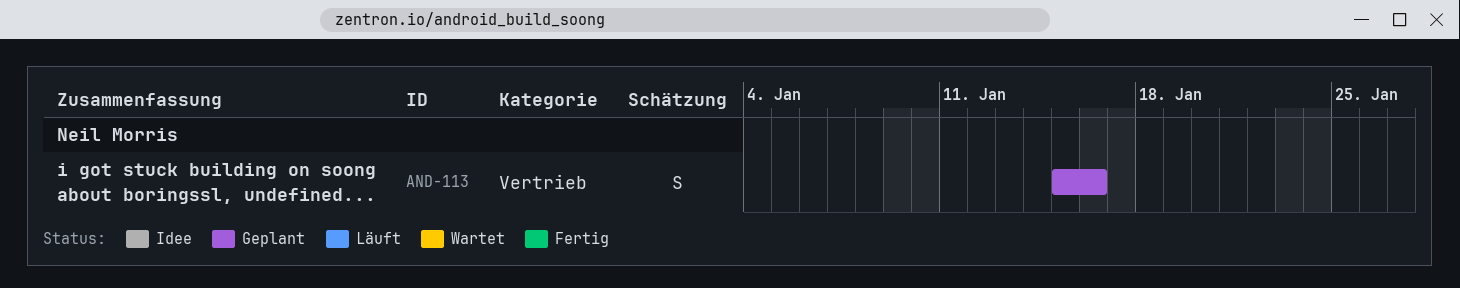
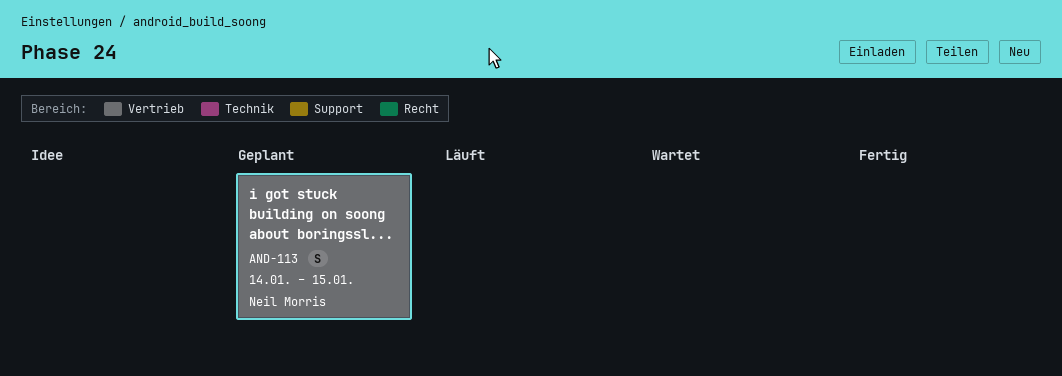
AND-113, start: Jan 15 -> Jan 14
AND-113, due: Jan 16 -> Jan 15

